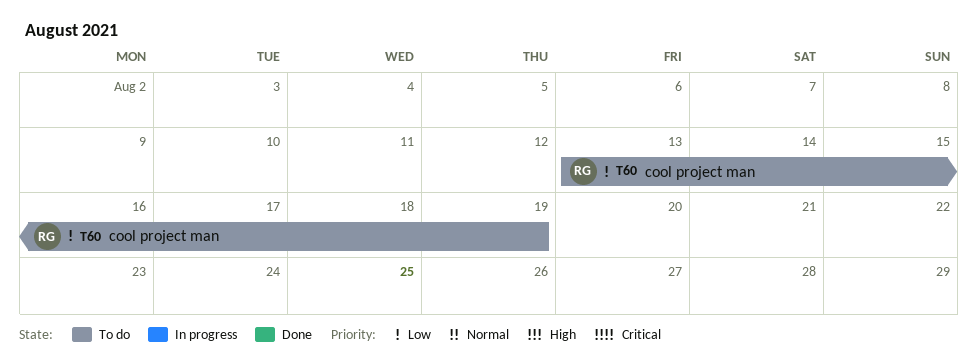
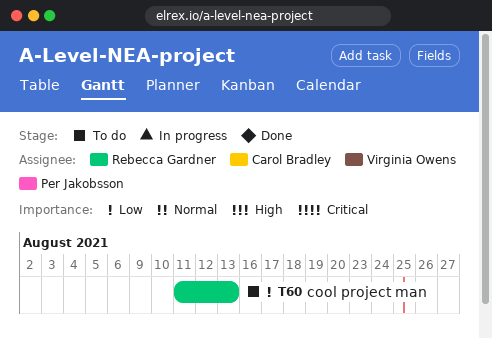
T60, start: Aug 13 -> Aug 11
T60, due: Aug 19 -> Aug 13

